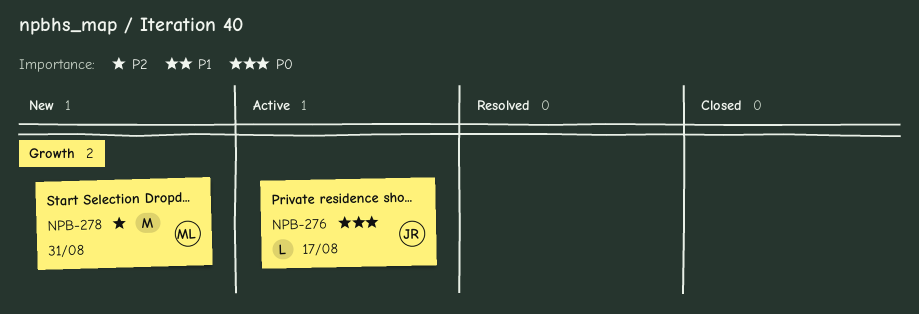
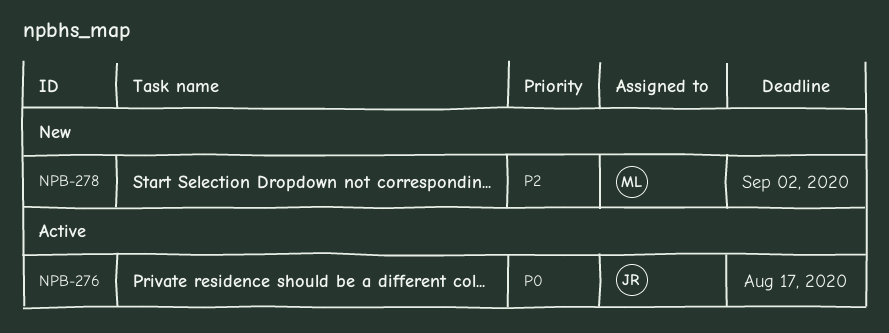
NPB-278, due: Aug 31 -> Sep 2

